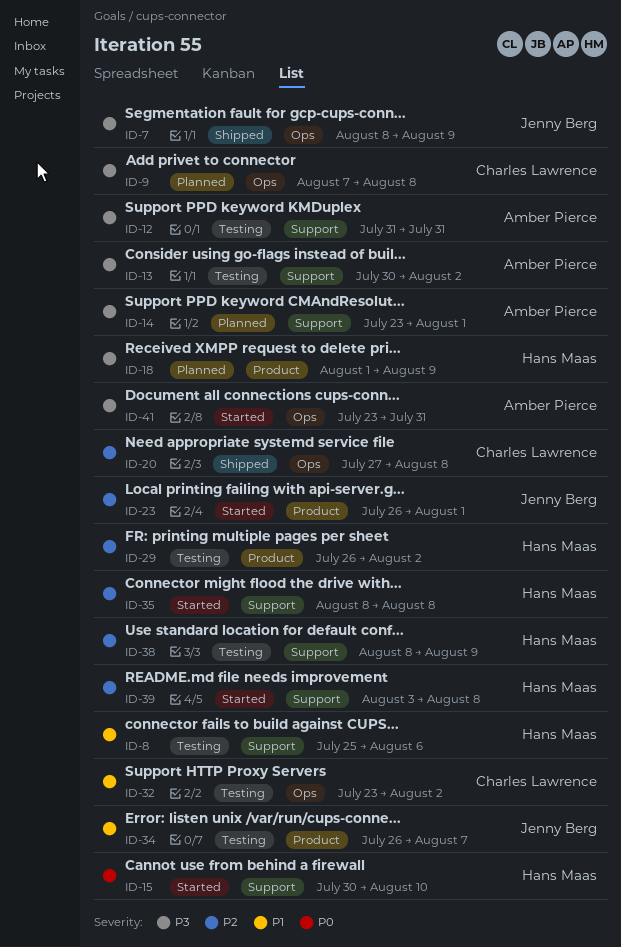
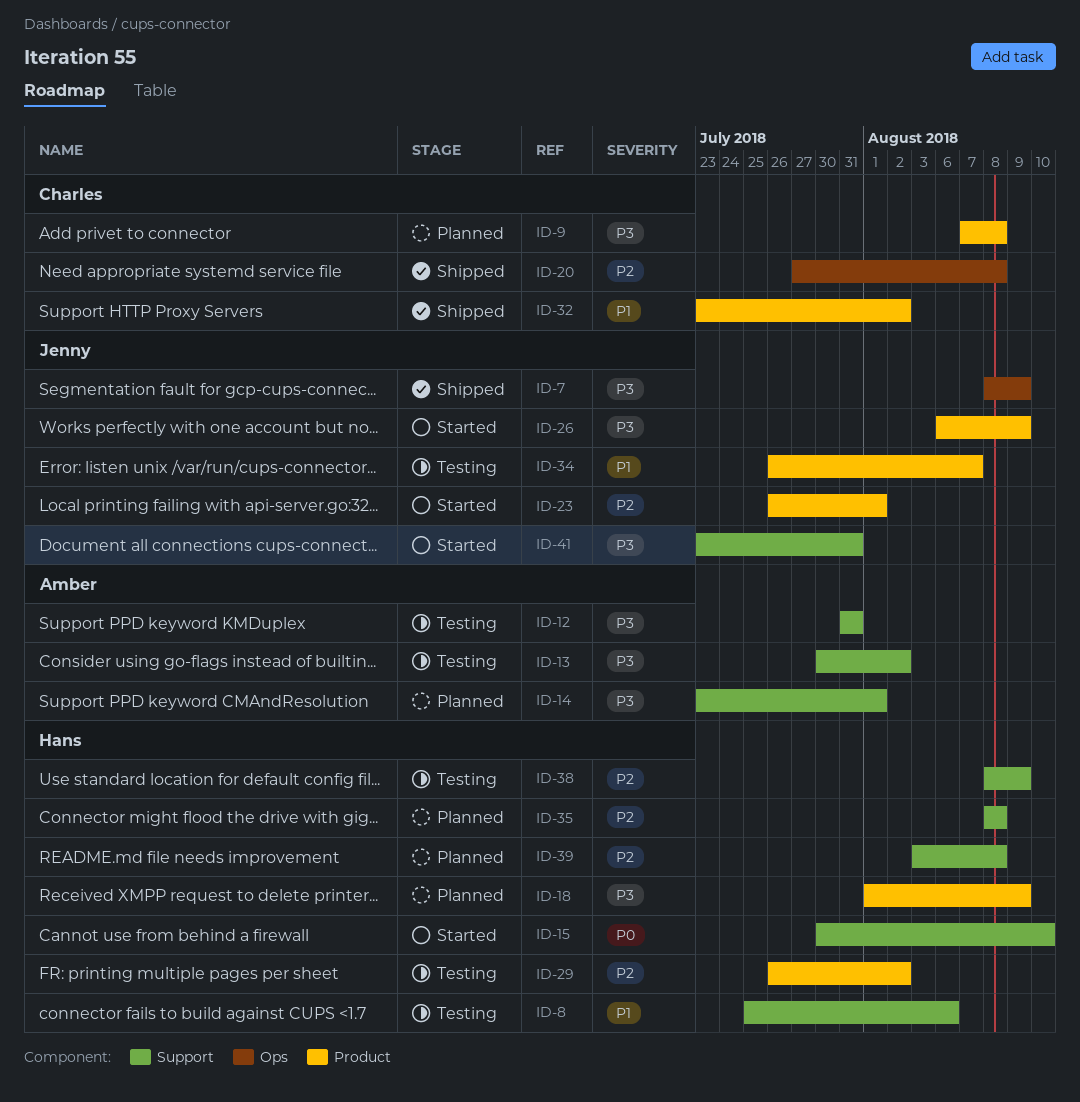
ID-9, label: Ops -> Product
ID-26: none -> present
ID-32, status: Testing -> Shipped
ID-32, label: Ops -> Product
ID-35, status: Started -> Planned
ID-39, status: Started -> Planned
ID-41, owner: Amber Pierce -> Jenny Berg
ID-41, label: Ops -> Support

